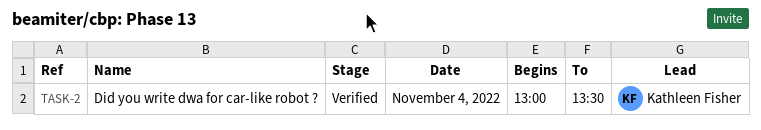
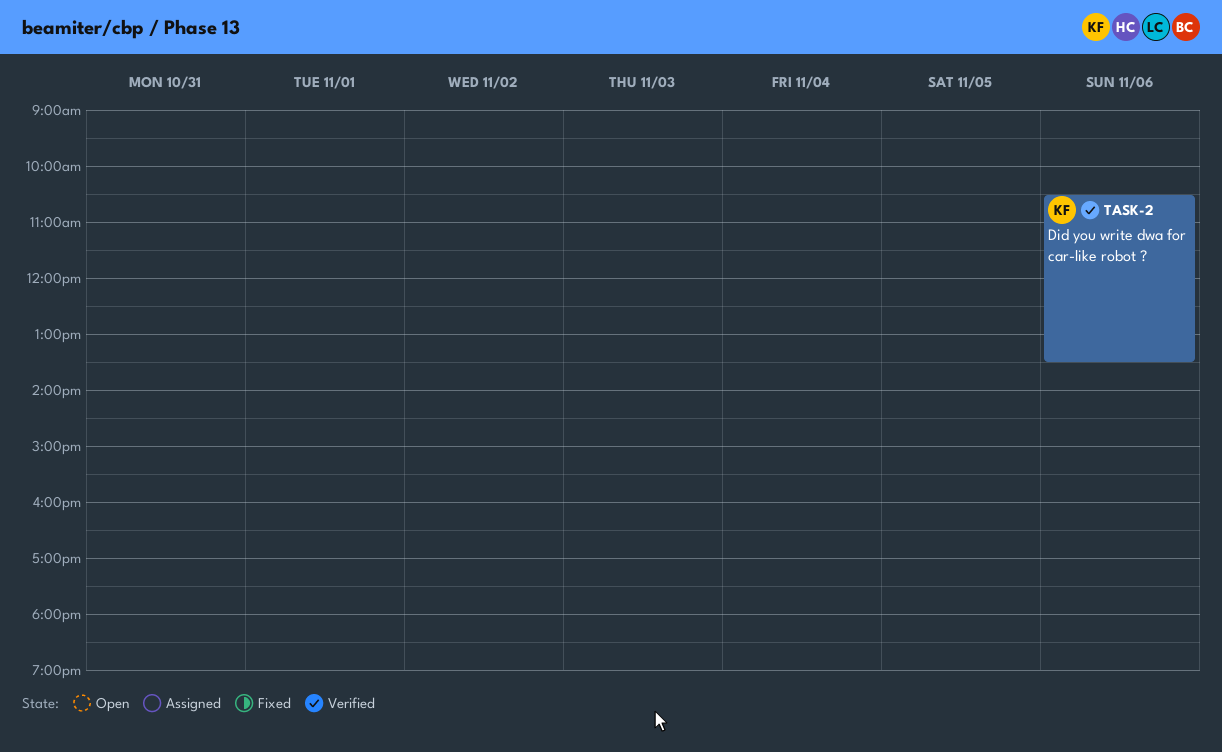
TASK-2, day: Nov 4 -> Nov 6
TASK-2, begins: 13:00 -> 10:30

